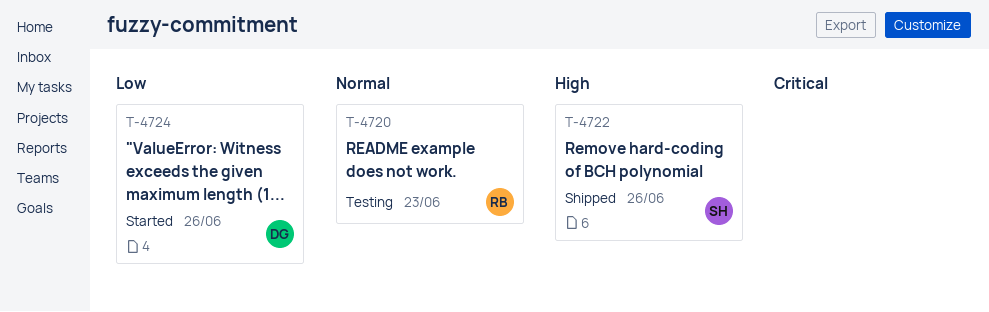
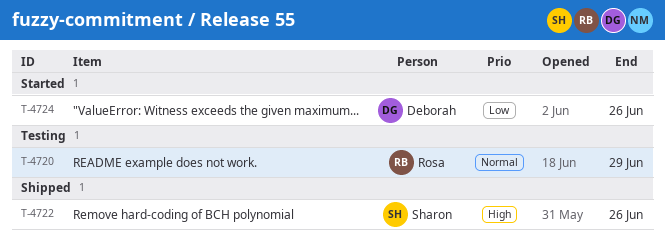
T-4720, due: Jun 23 -> Jun 29

